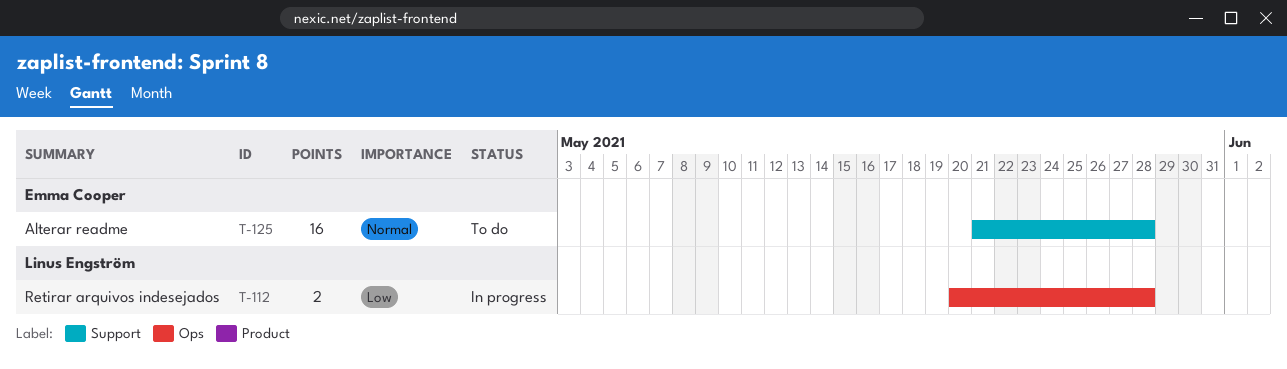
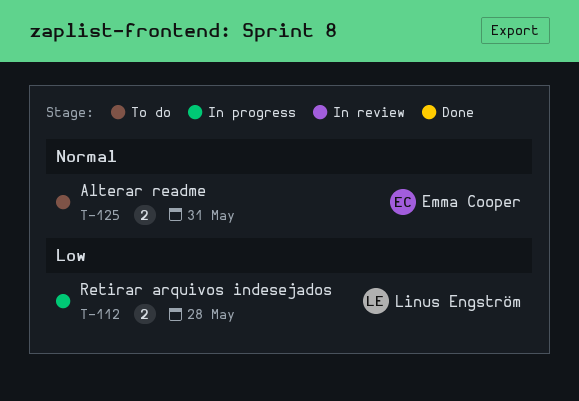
T-125, estimate: 16 -> 2
T-125, due: May 28 -> May 31

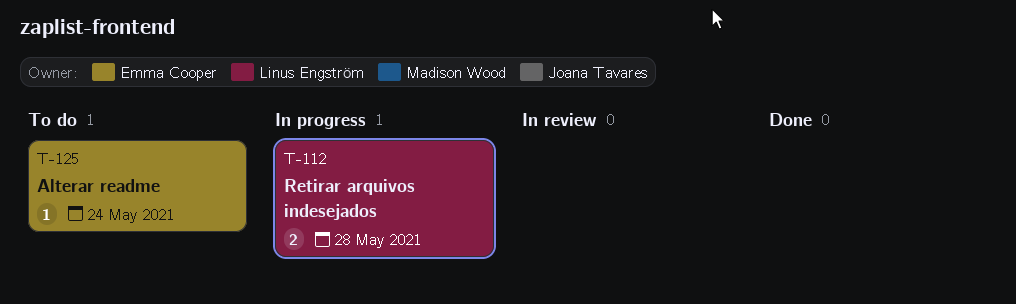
T-125, estimate: 2 -> 1
T-125, due: May 31 -> May 24

